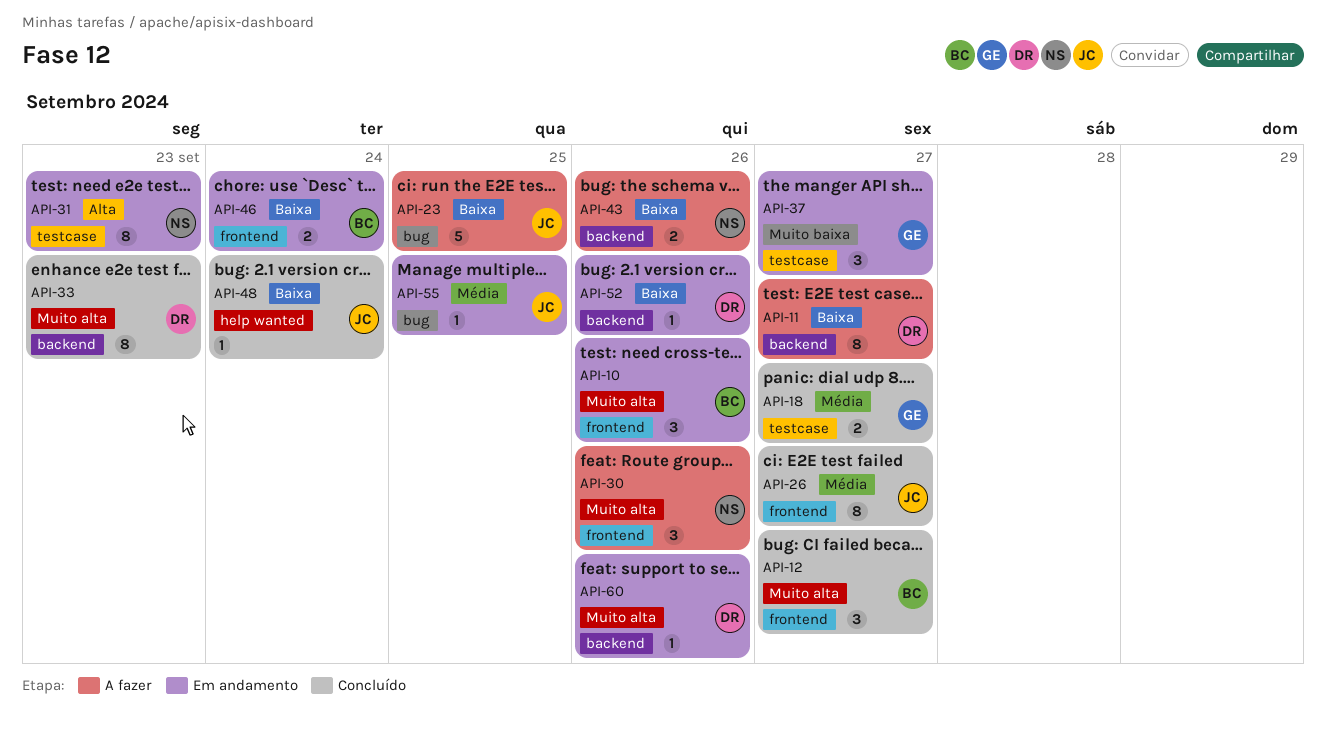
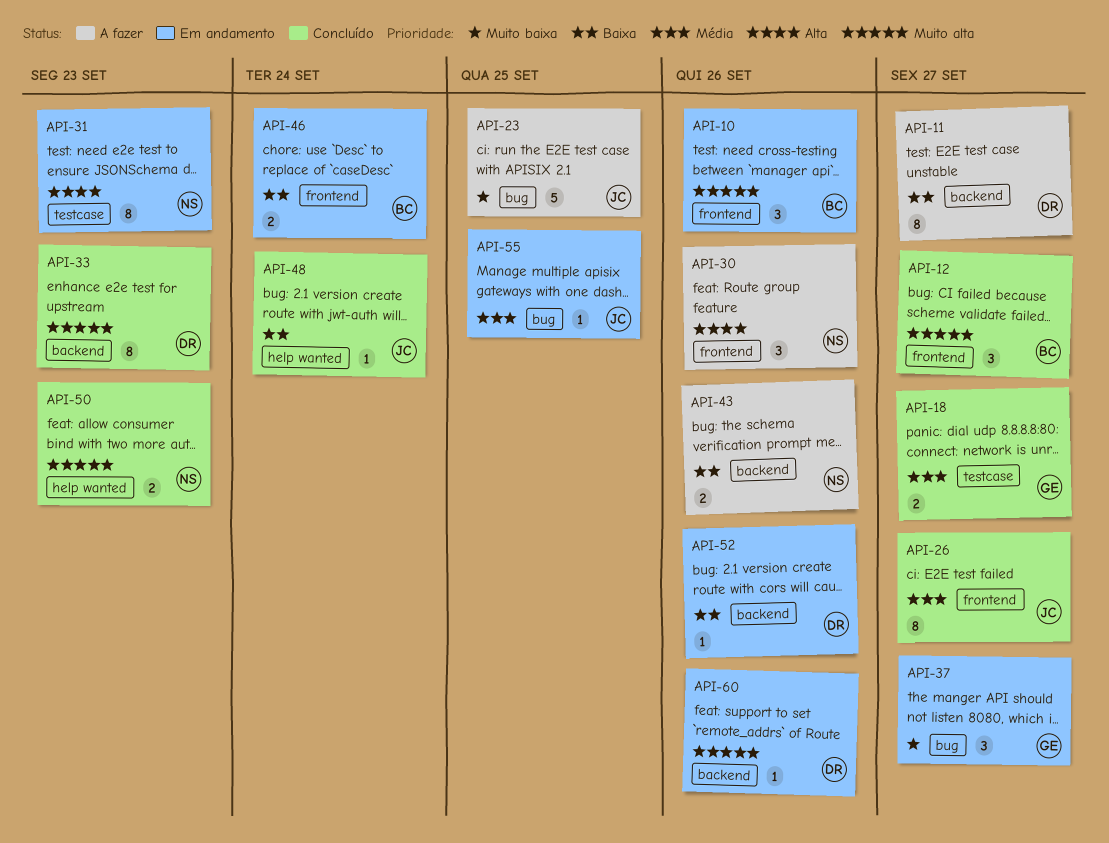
API-23, priority: Baixa -> Muito baixa
API-30, priority: Muito alta -> Alta
API-37, label: testcase -> bug
API-50: none -> present

